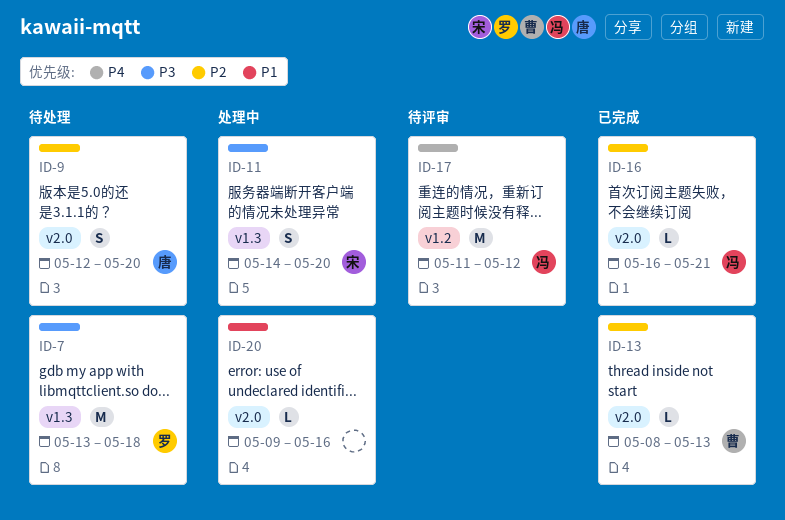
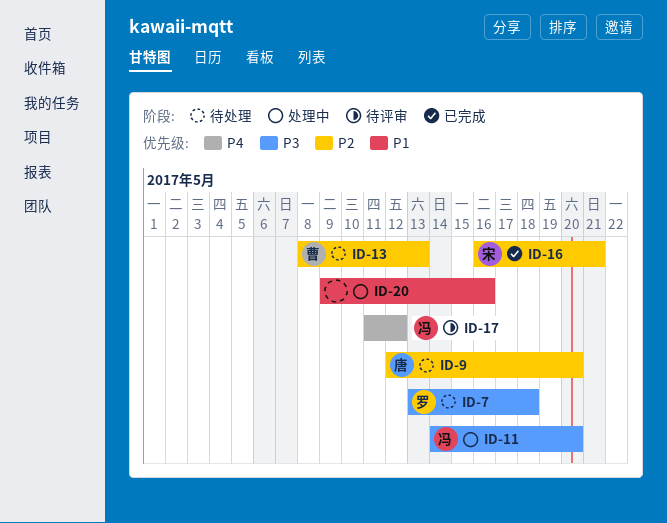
ID-11, owner: 宋 -> 冯
ID-13, status: 已完成 -> 待处理
ID-16, owner: 冯 -> 宋

